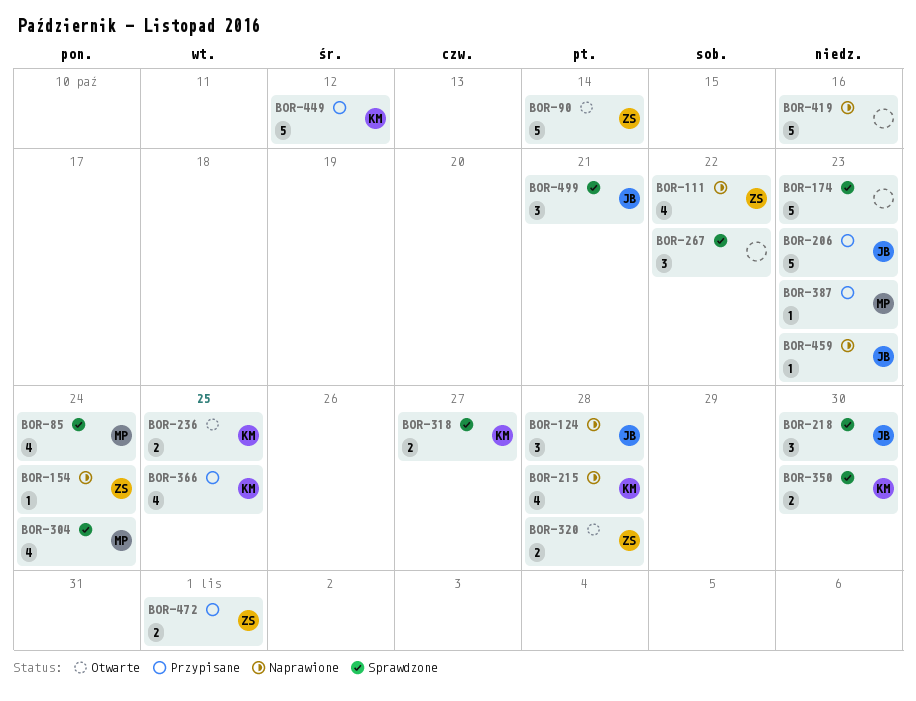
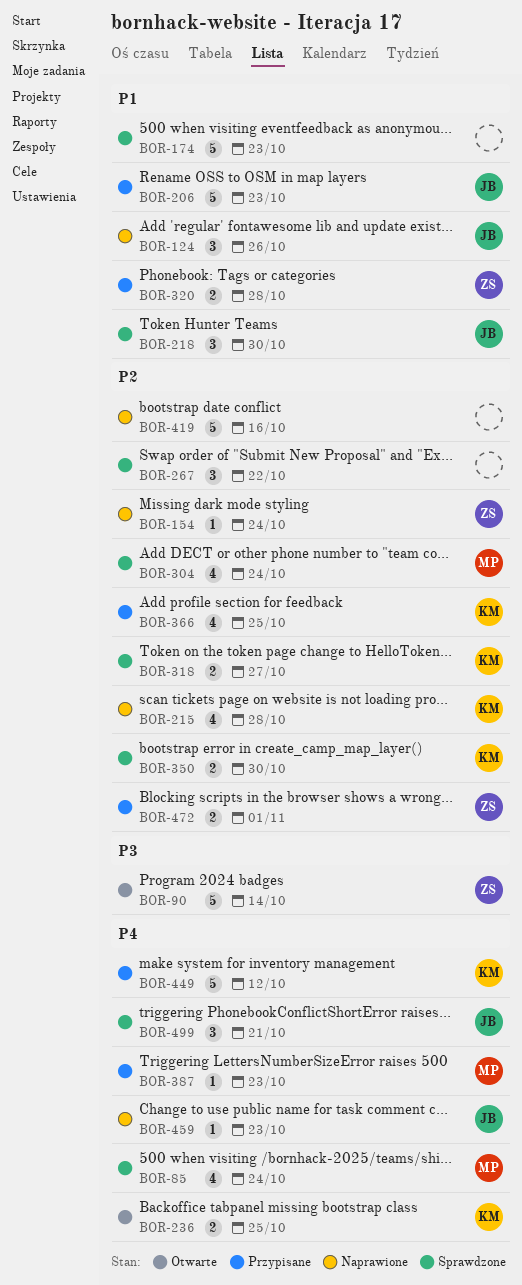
BOR-111: present -> none
BOR-124, due: Oct 28 -> Oct 26
BOR-320, status: Otwarte -> Przypisane

